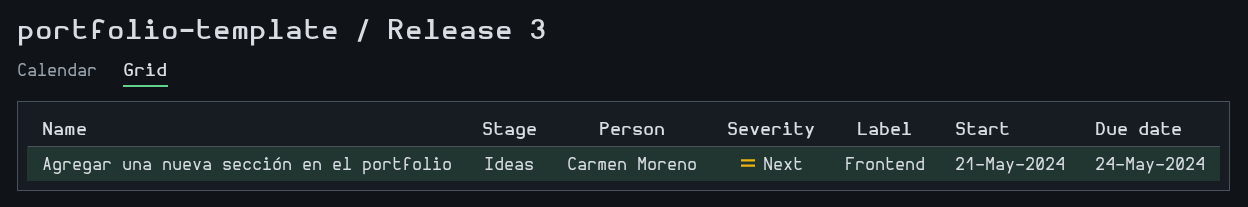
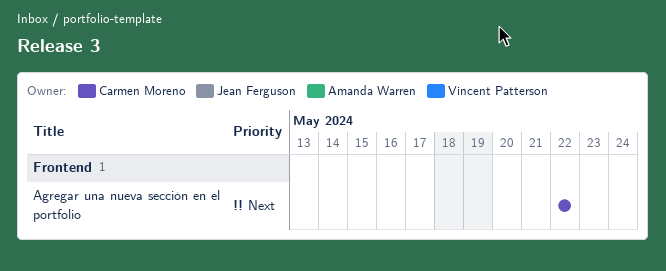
Agregar una nueva sección en el portfolio, start: May 21 -> May 22
Agregar una nueva sección en el portfolio, due: May 24 -> May 22

